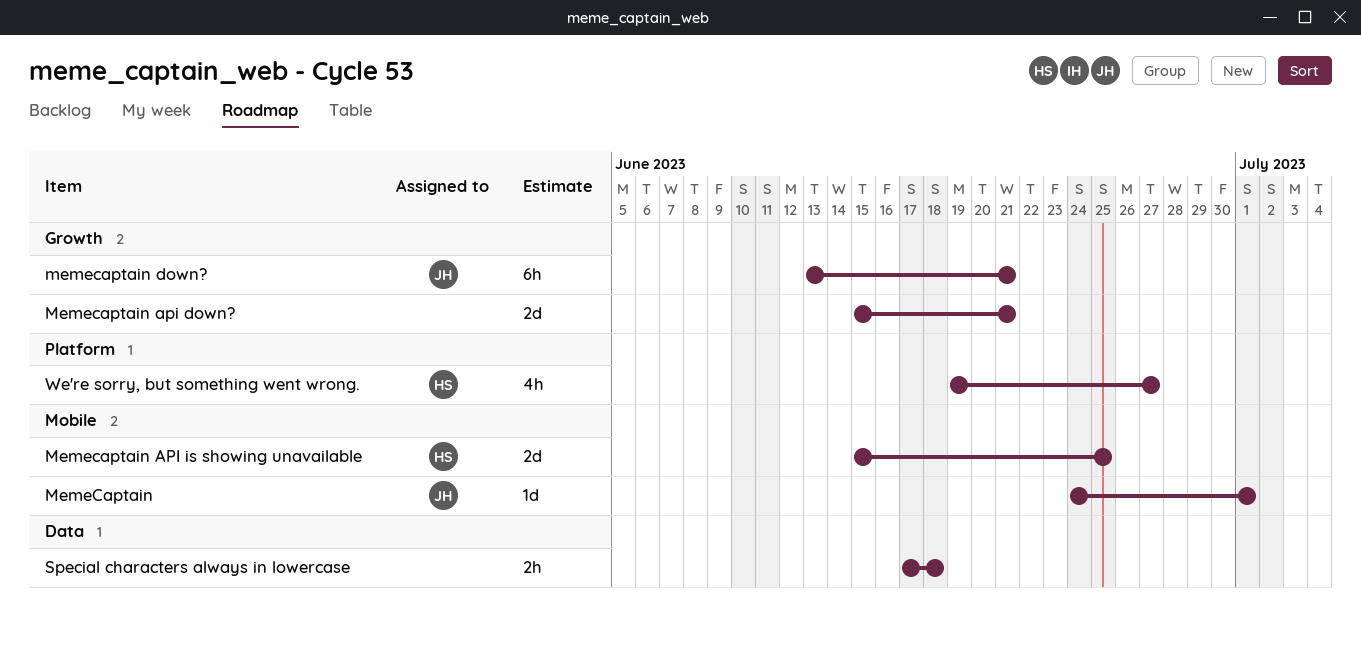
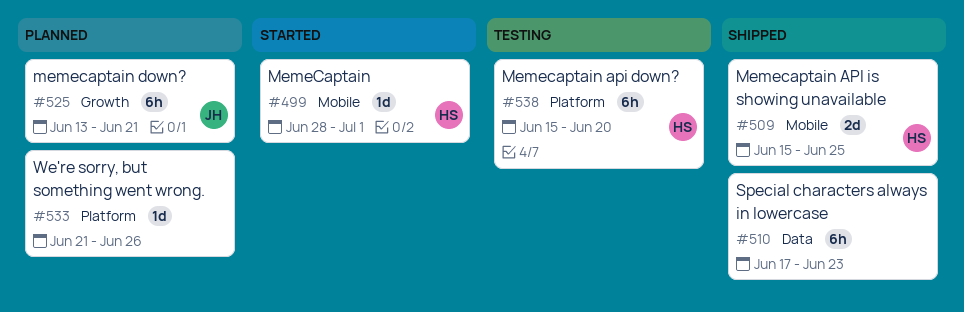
MemeCaptain, owner: JH -> HS
MemeCaptain, start: Jun 24 -> Jun 28
Memecaptain api down?, owner: none -> HS
Memecaptain api down?, label: Growth -> Platform
Memecaptain api down?, estimate: 2d -> 6h
Memecaptain api down?, due: Jun 21 -> Jun 20
Special characters always in lowercase, estimate: 2h -> 6h
Special characters always in lowercase, due: Jun 18 -> Jun 23
We're sorry, but something went wrong., owner: HS -> none
We're sorry, but something went wrong., estimate: 4h -> 1d
We're sorry, but something went wrong., start: Jun 19 -> Jun 21
We're sorry, but something went wrong., due: Jun 27 -> Jun 26

